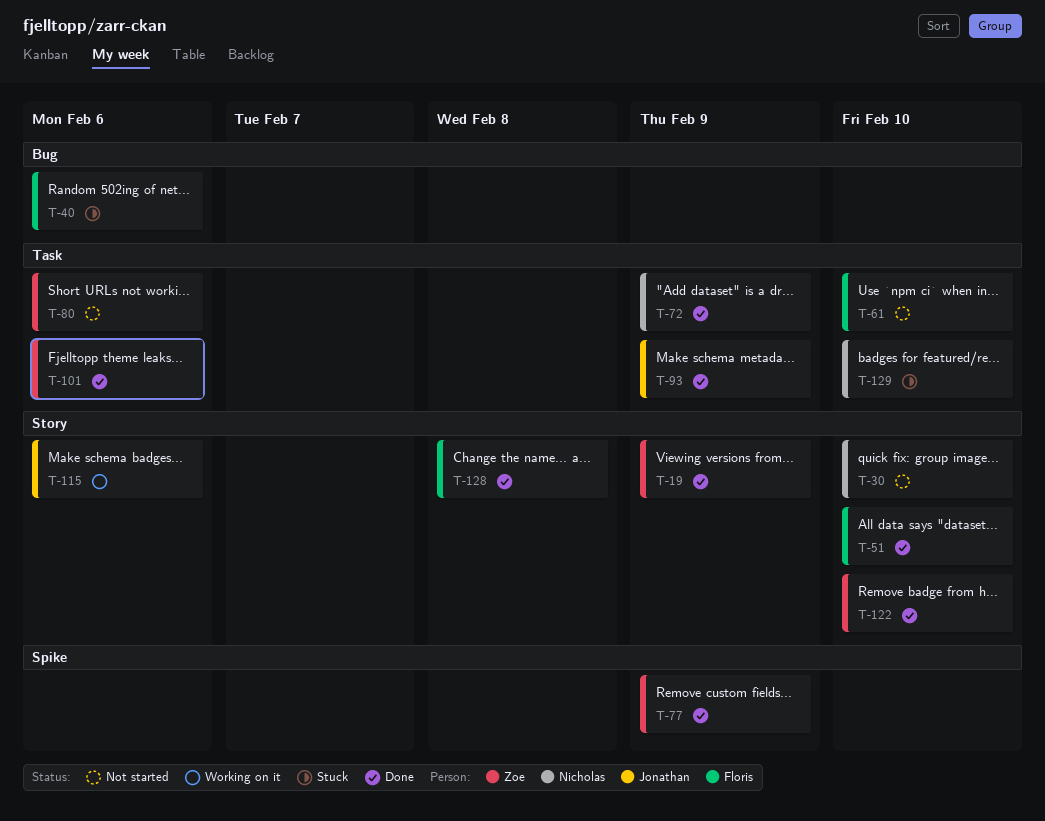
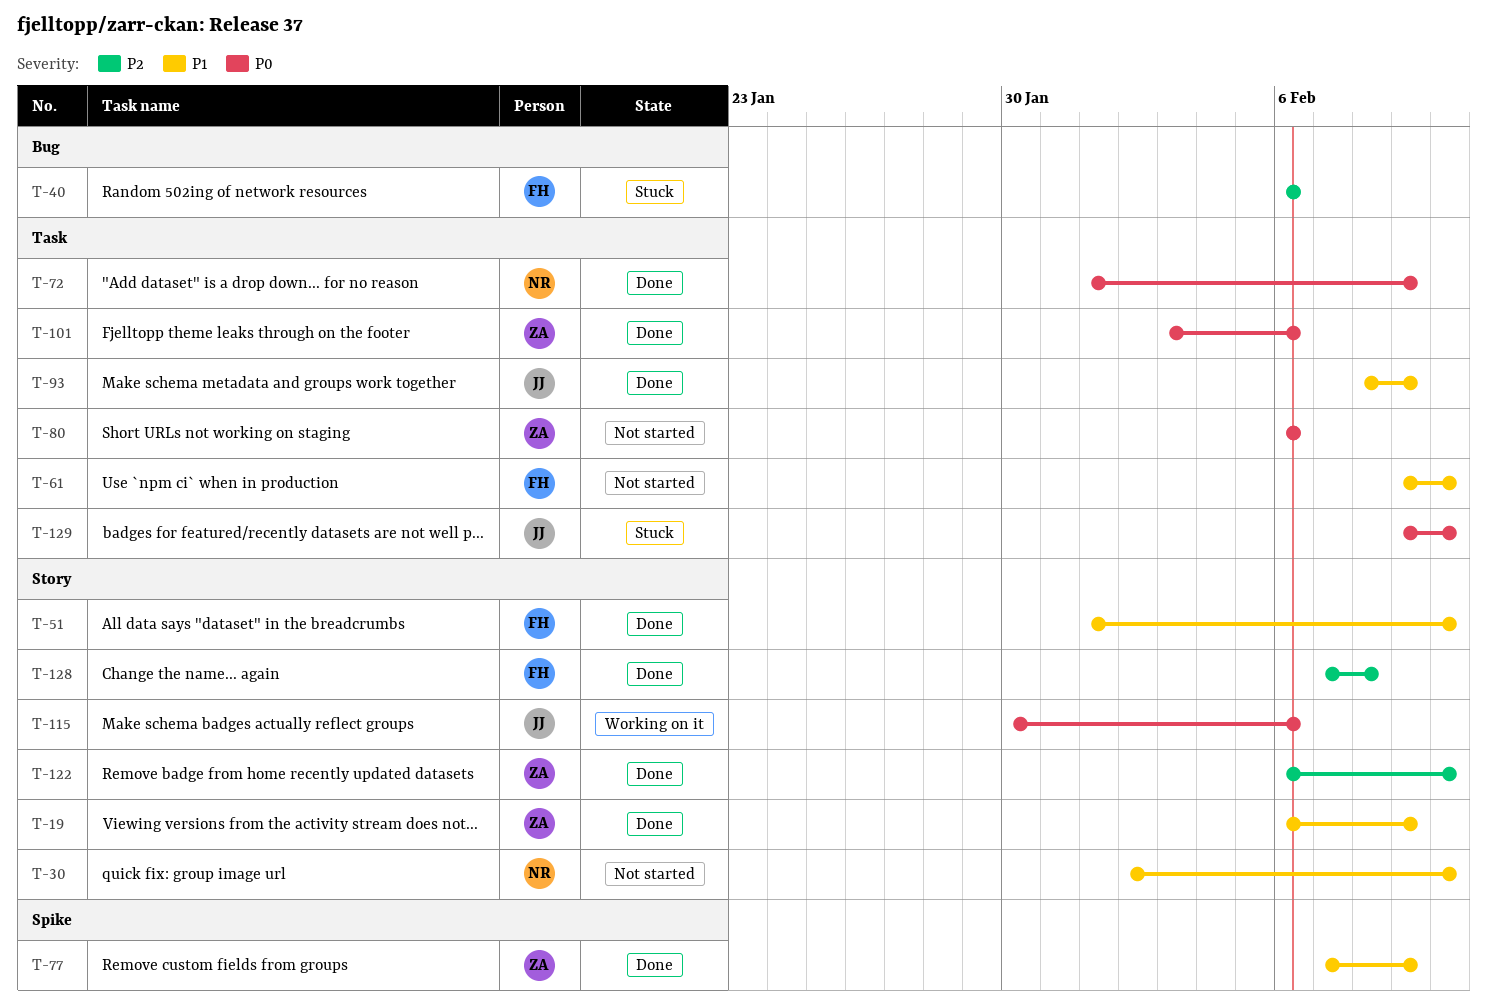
T-129, owner: Nicholas -> Jonathan

